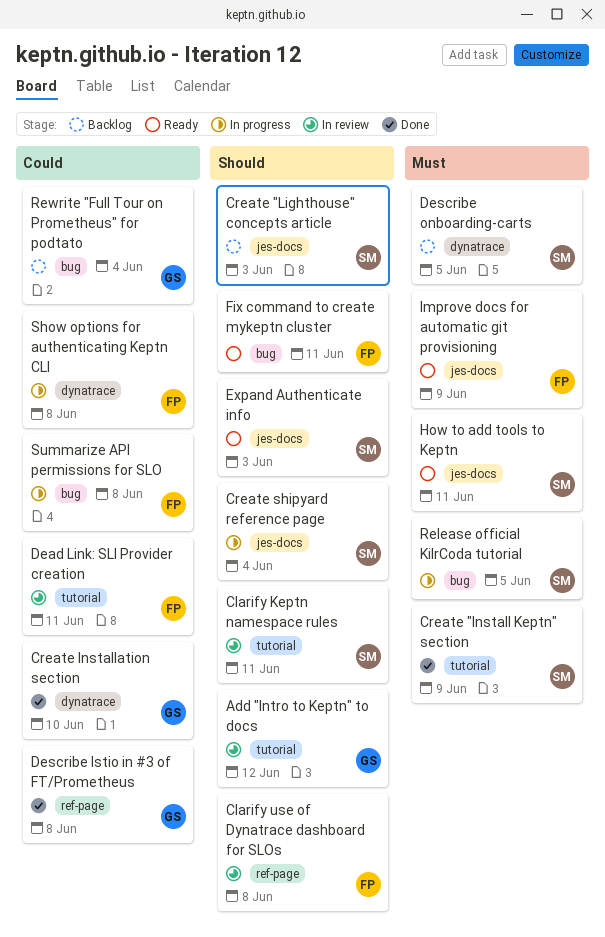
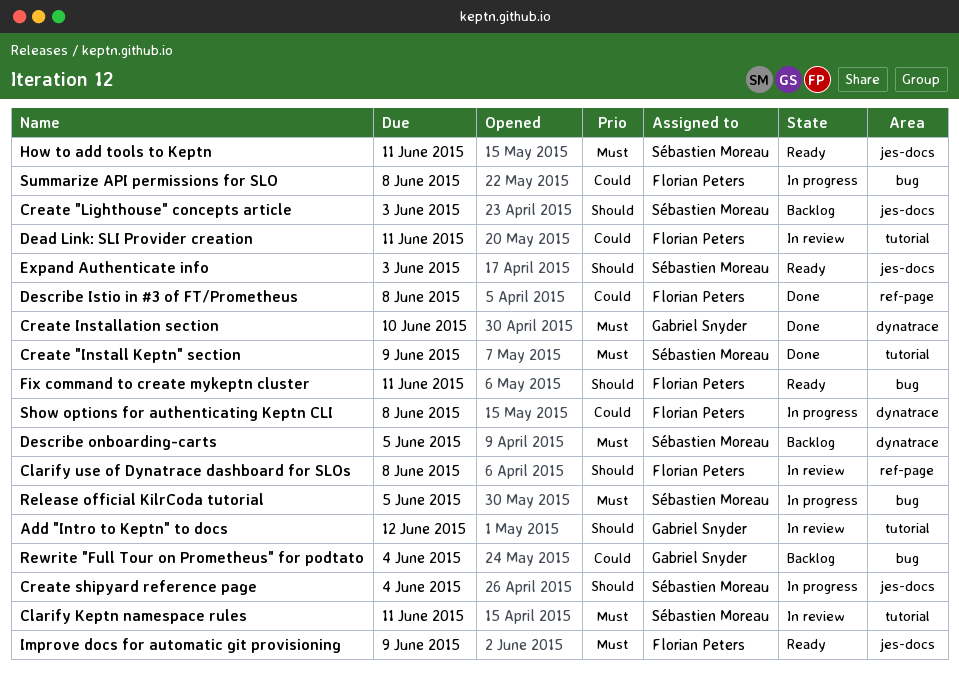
Clarify Keptn namespace rules, priority: Should -> Must
Create Installation section, priority: Could -> Must
Describe Istio in #3 of FT/Prometheus, owner: Gabriel Snyder -> Florian Peters

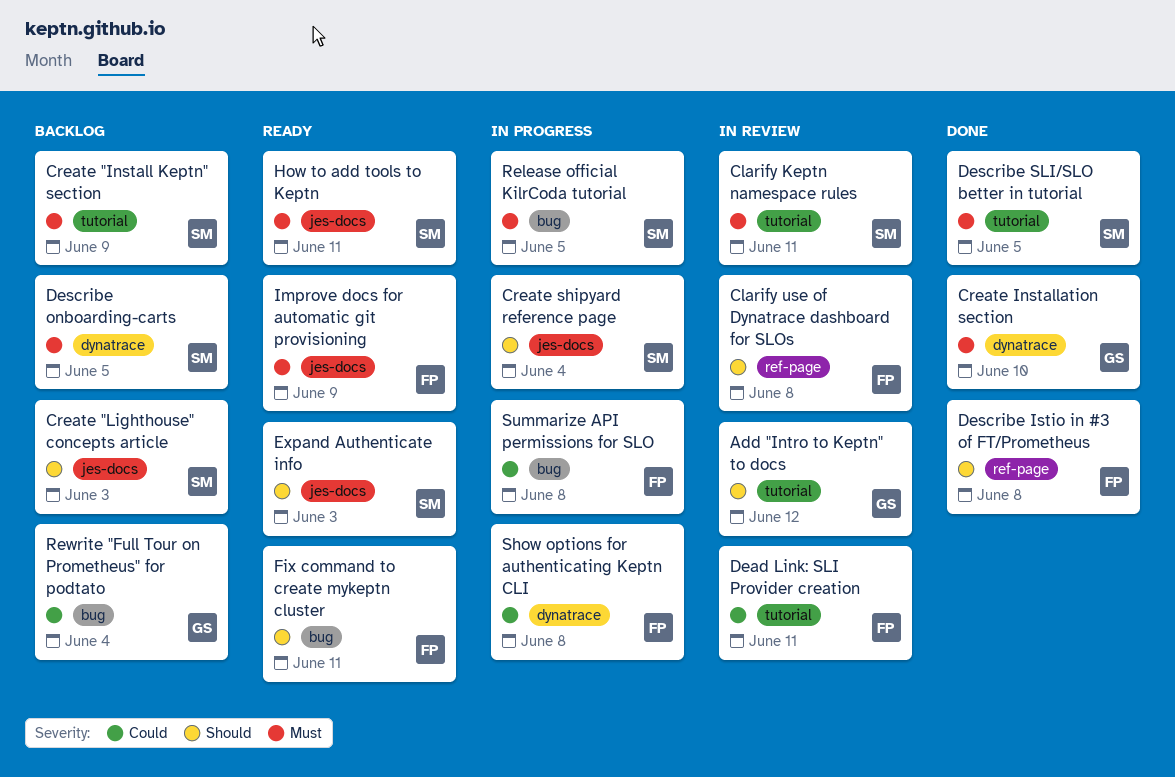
Create "Install Keptn" section, status: Done -> Backlog
Describe Istio in #3 of FT/Prometheus, priority: Could -> Should
Describe SLI/SLO better in tutorial: none -> present

